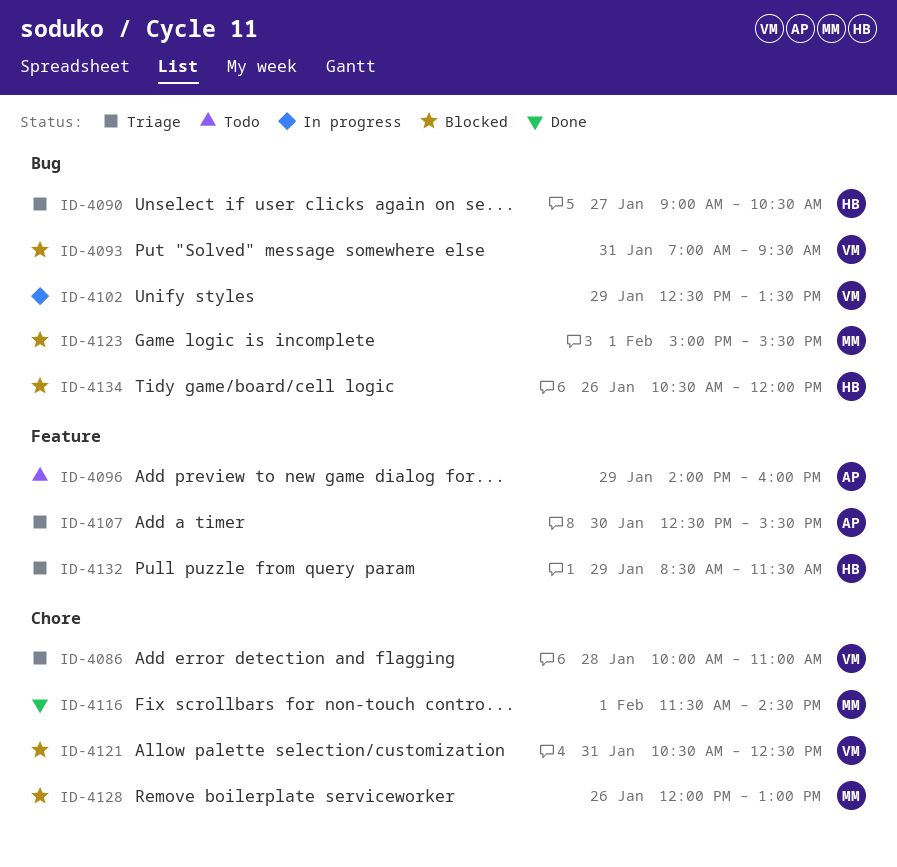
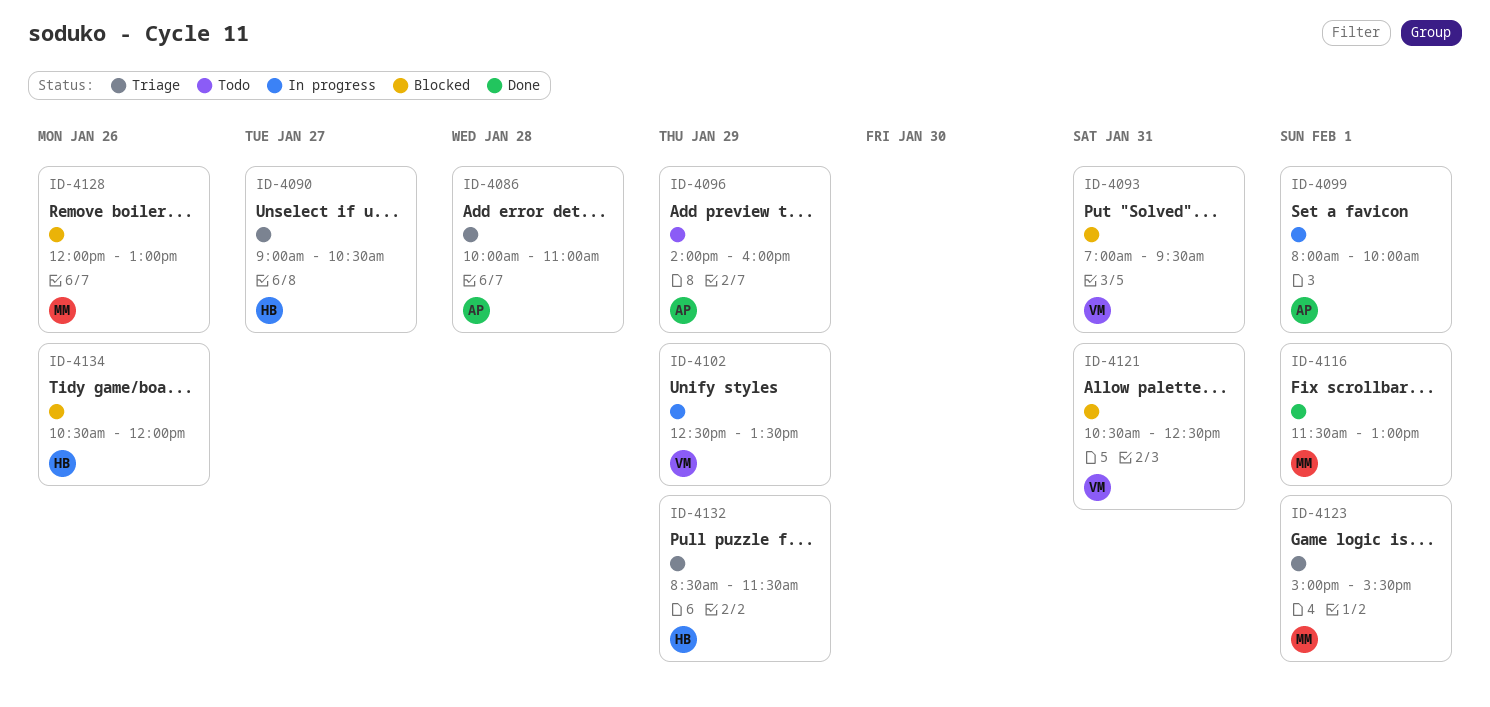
ID-4086, owner: VM -> AP
ID-4099: none -> present
ID-4107: present -> none
ID-4116, ends: 14:30 -> 13:00
ID-4123, status: Blocked -> Triage

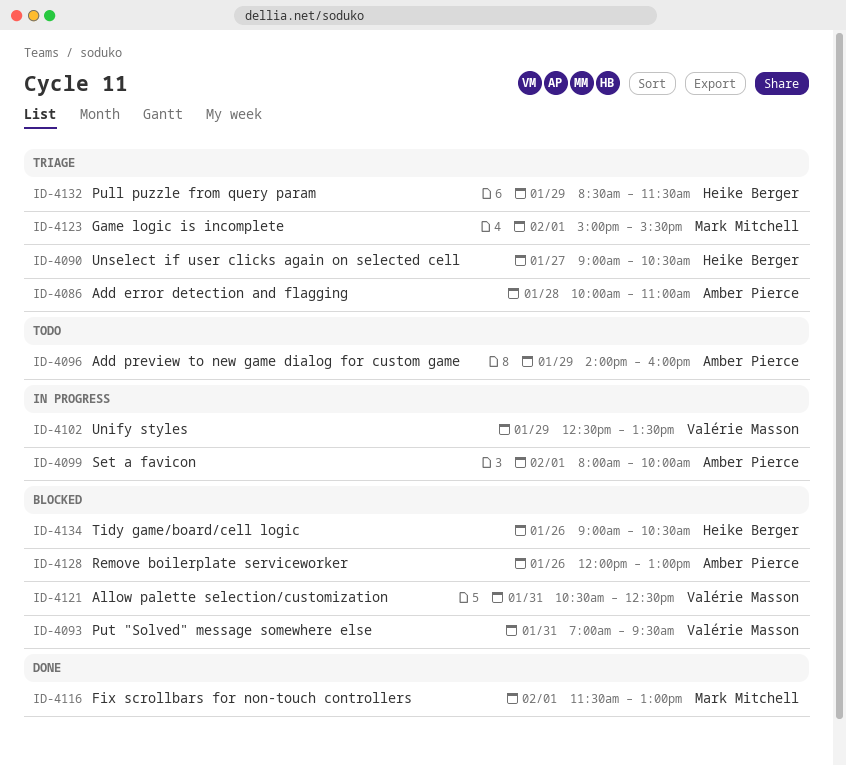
ID-4128, owner: Mark Mitchell -> Amber Pierce
ID-4134, begins: 10:30 -> 09:00
ID-4134, ends: 12:00 -> 10:30

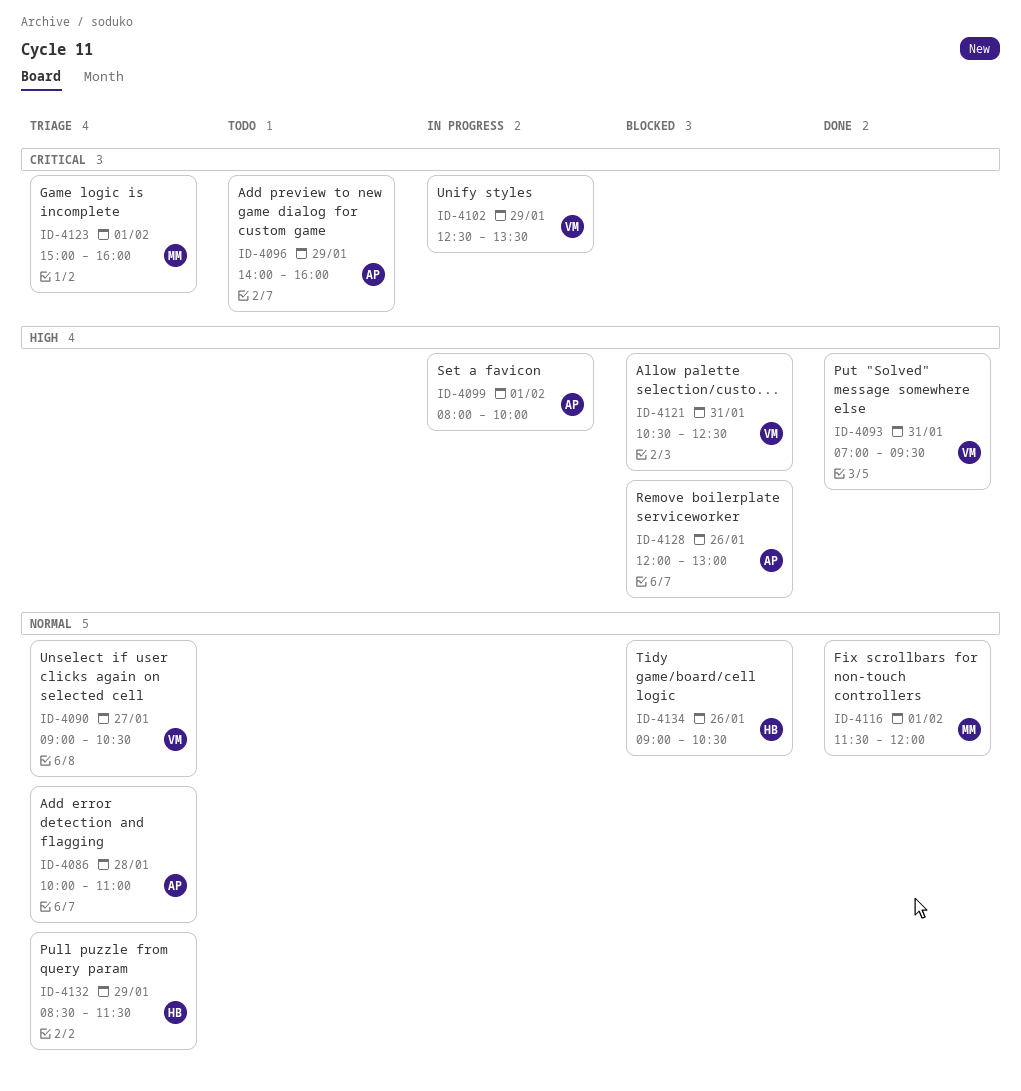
ID-4090, owner: Heike Berger -> Valérie Masson
ID-4093, status: Blocked -> Done
ID-4116, ends: 13:00 -> 12:00
ID-4123, ends: 15:30 -> 16:00

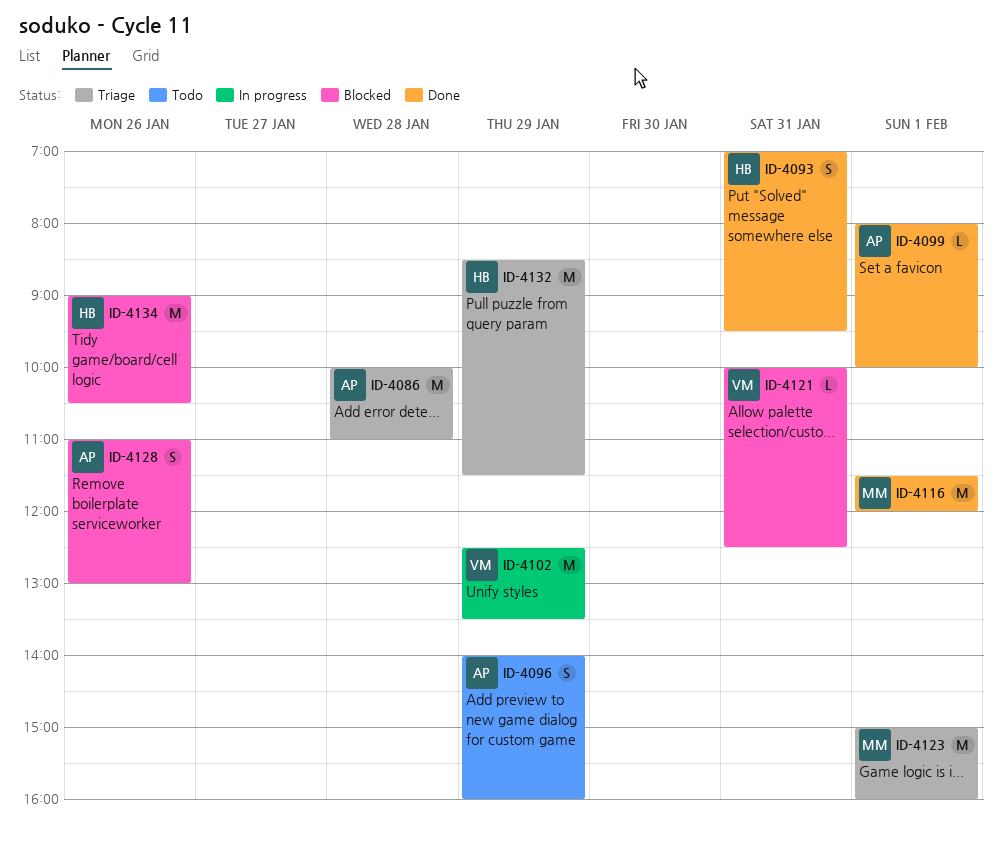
ID-4090: present -> none
ID-4093, owner: VM -> HB
ID-4099, status: In progress -> Done
ID-4121, begins: 10:30 -> 10:00
ID-4128, begins: 12:00 -> 11:00

